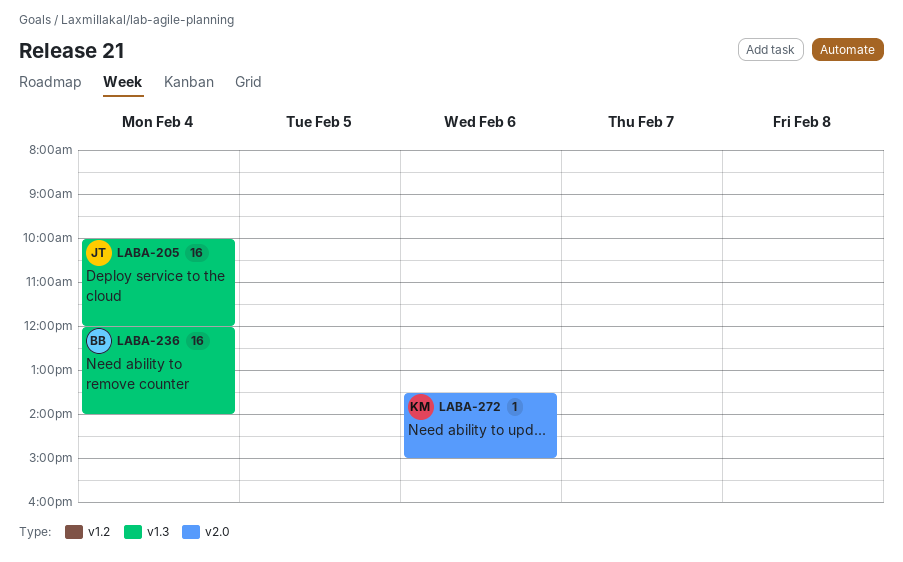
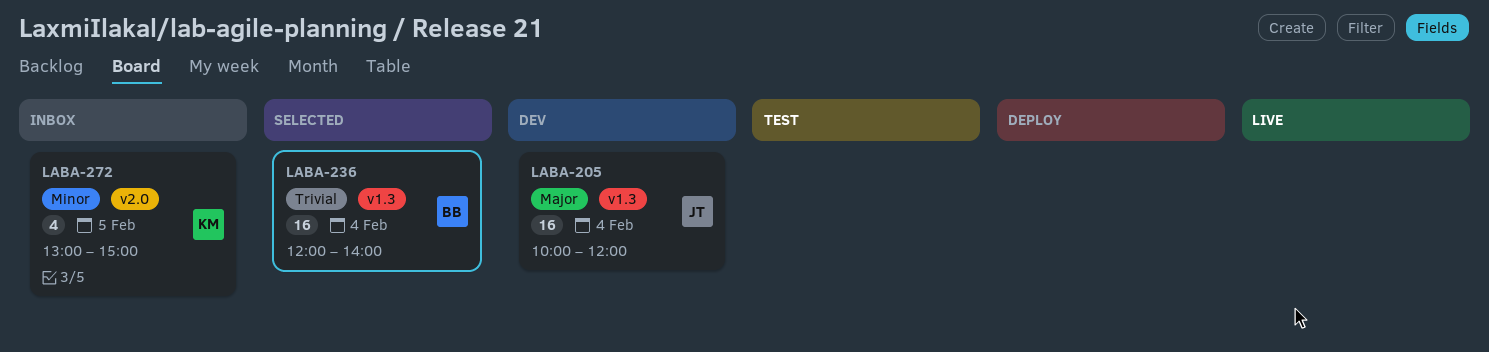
LABA-272, estimate: 1 -> 4
LABA-272, day: Feb 6 -> Feb 5
LABA-272, begins: 13:30 -> 13:00

